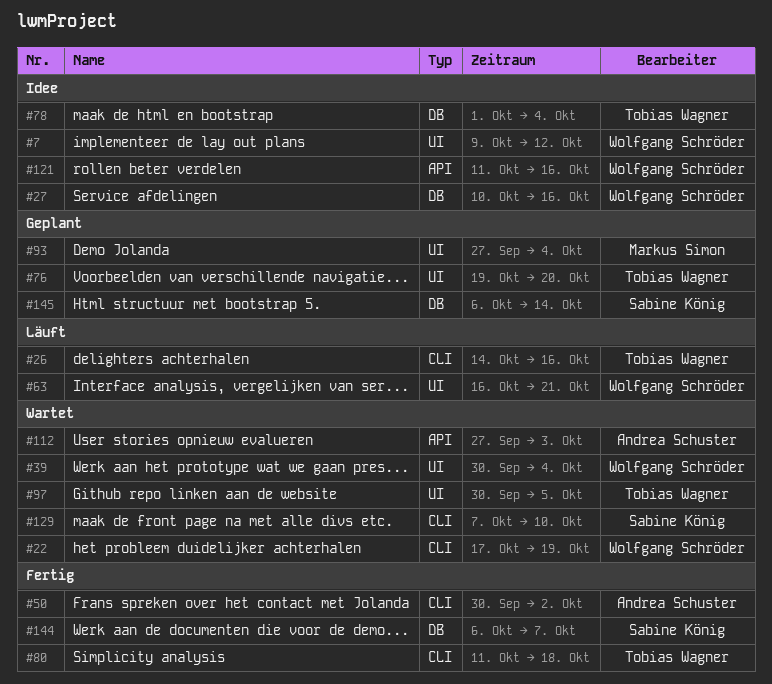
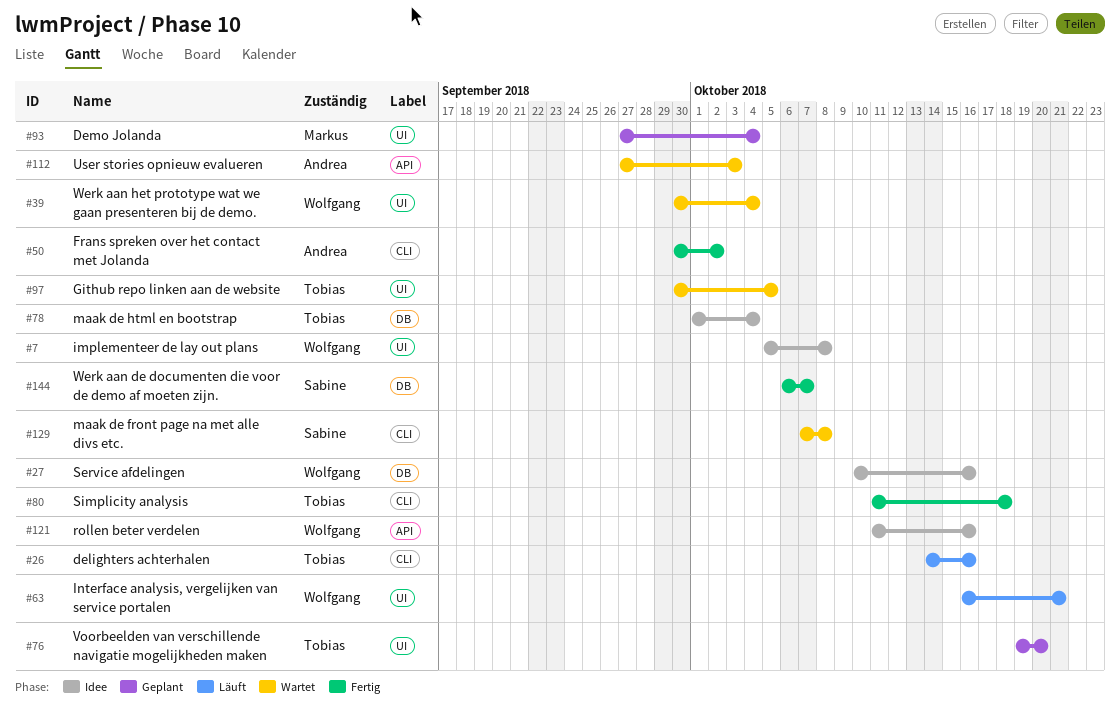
#7, start: Oct 9 -> Oct 5
#7, due: Oct 12 -> Oct 8
#22: present -> none
#129, due: Oct 10 -> Oct 8
#145: present -> none

